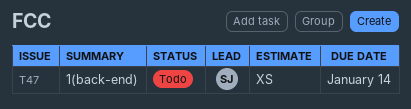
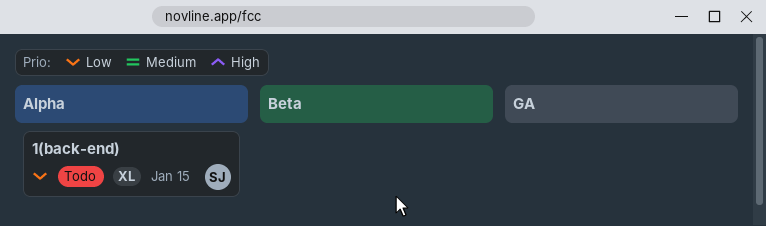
1(back-end), estimate: XS -> XL
1(back-end), due: Jan 14 -> Jan 15

